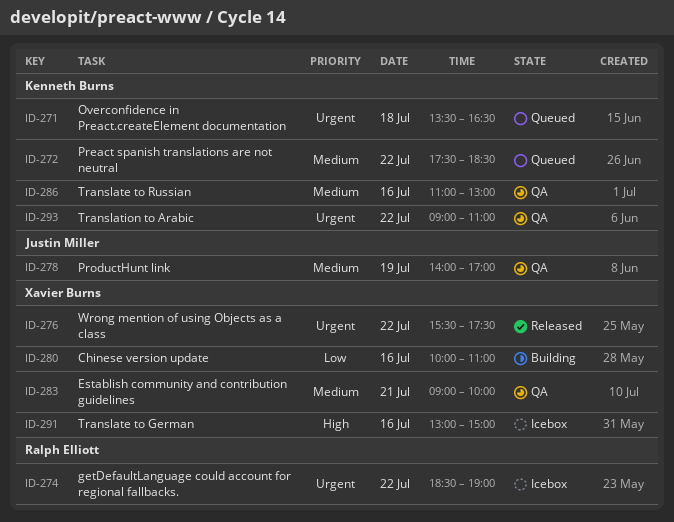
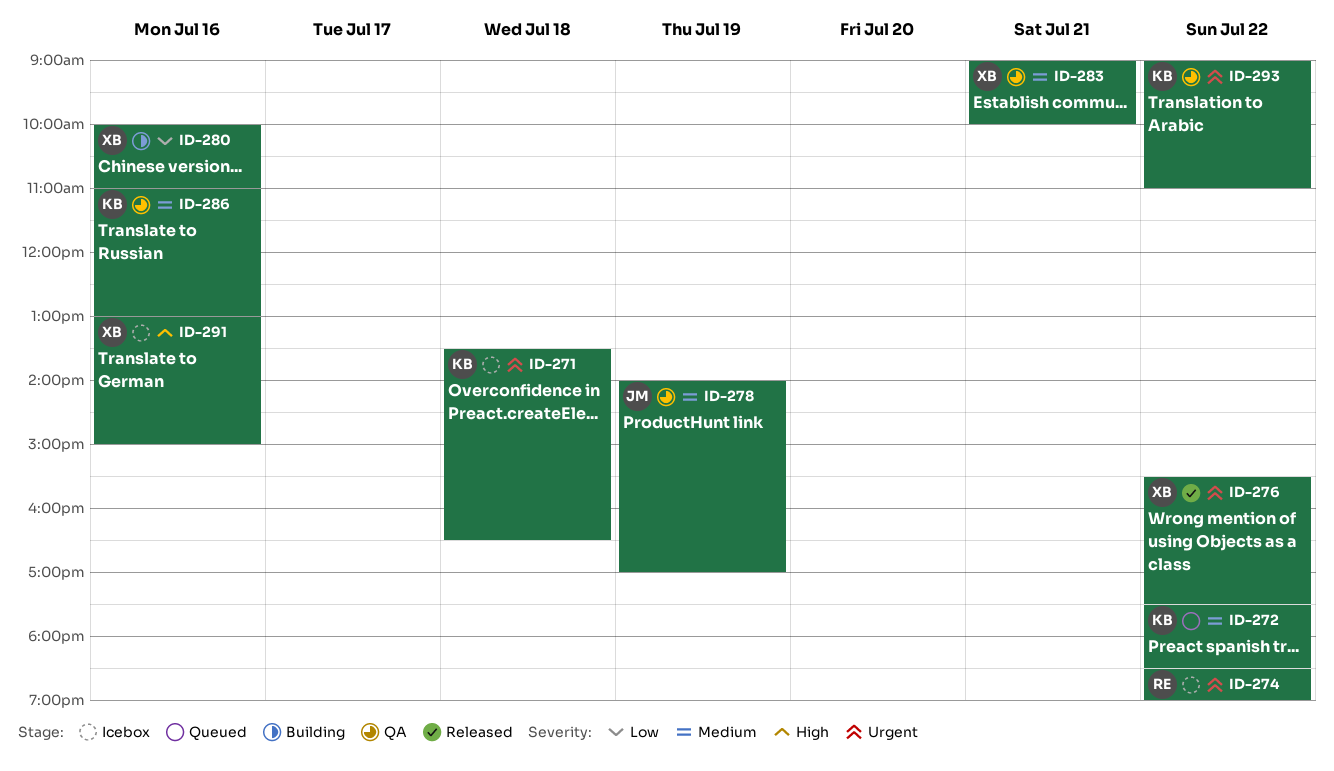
ID-271, status: Queued -> Icebox

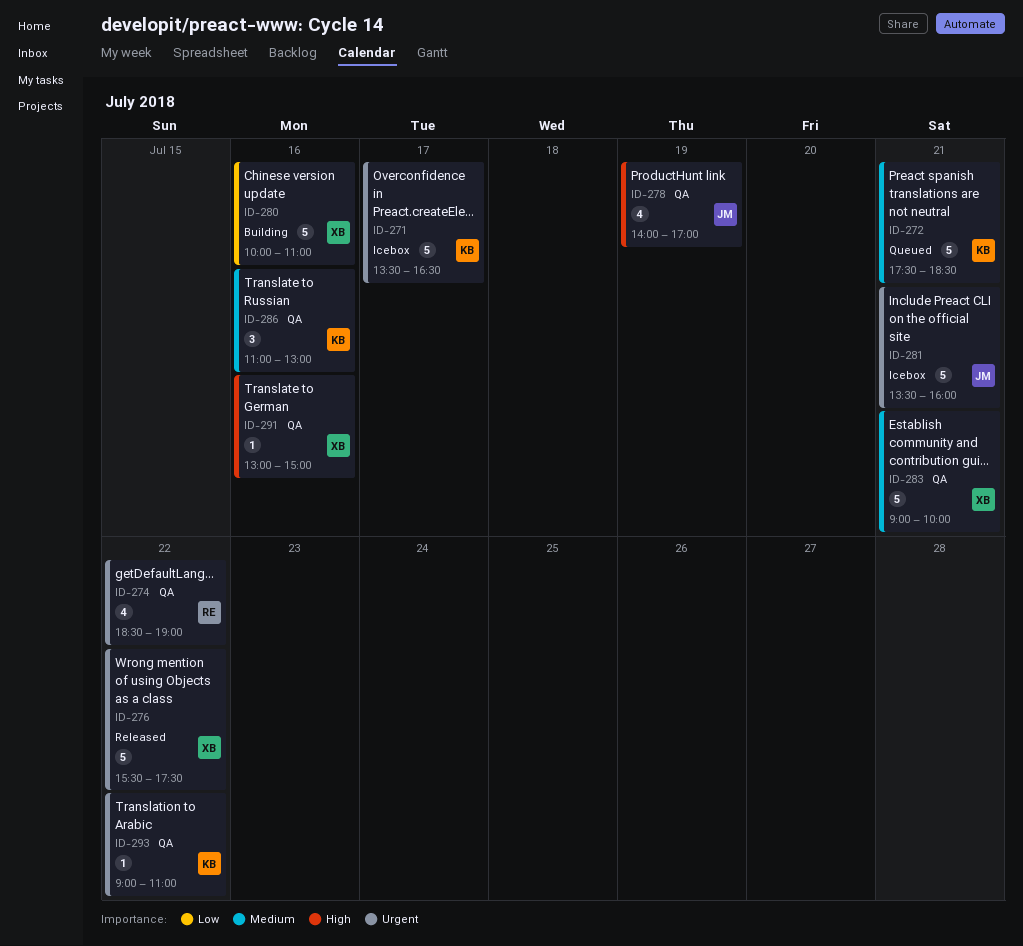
ID-271, day: Jul 18 -> Jul 17
ID-272, day: Jul 22 -> Jul 21
ID-274, status: Icebox -> QA
ID-278, priority: Medium -> High
ID-281: none -> present
ID-291, status: Icebox -> QA

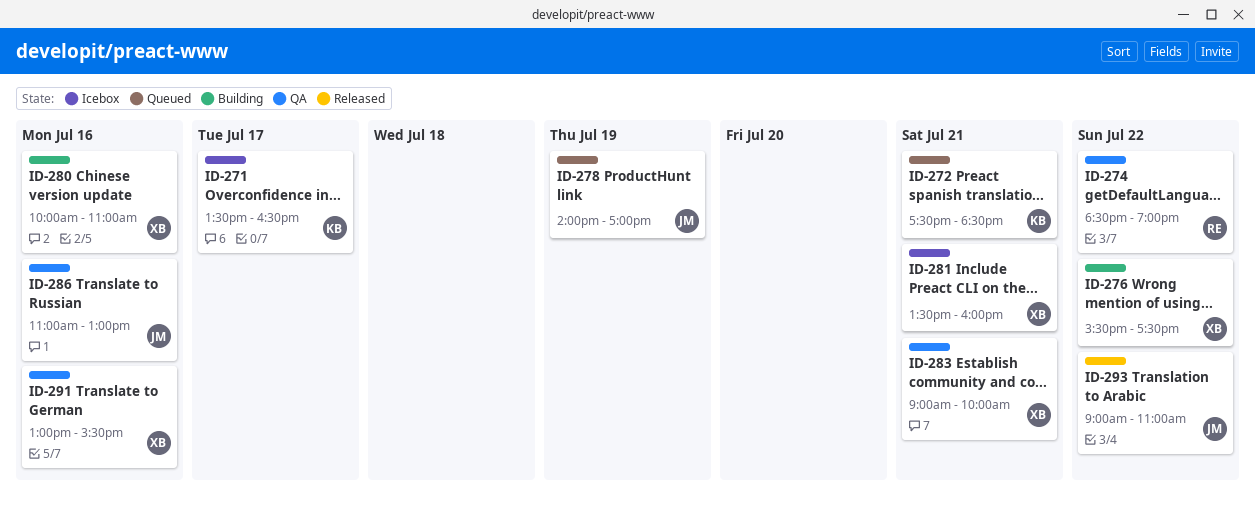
ID-276, status: Released -> Building
ID-278, status: QA -> Queued
ID-281, owner: JM -> XB
ID-286, owner: KB -> JM
ID-291, ends: 15:00 -> 15:30
ID-293, status: QA -> Released
ID-293, owner: KB -> JM

